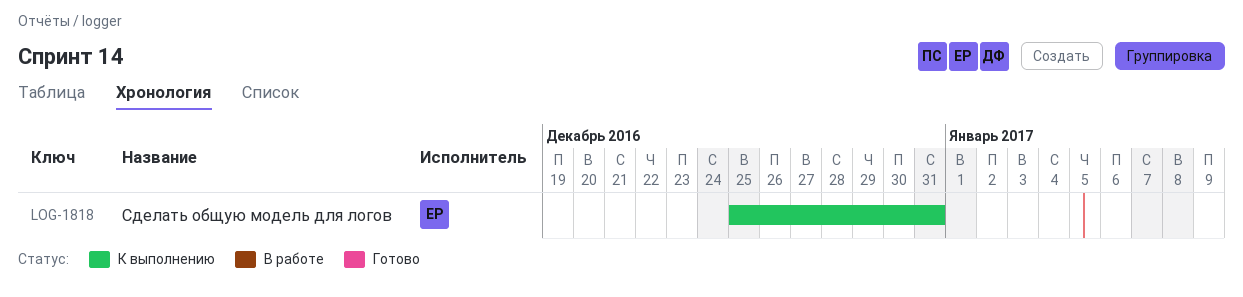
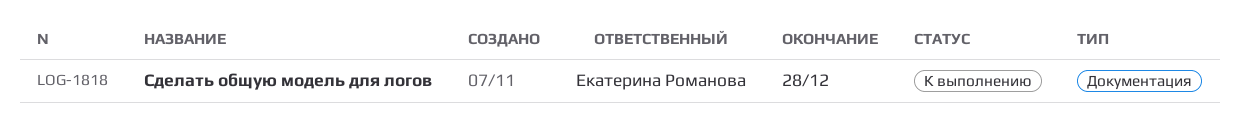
LOG-1818, due: Dec 31 -> Dec 28

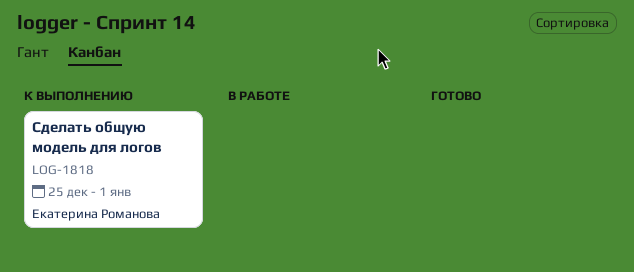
LOG-1818, due: Dec 28 -> Jan 1

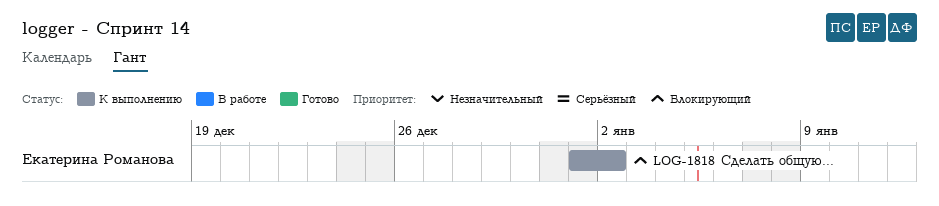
LOG-1818, start: Dec 25 -> Jan 1
LOG-1818, due: Jan 1 -> Jan 2

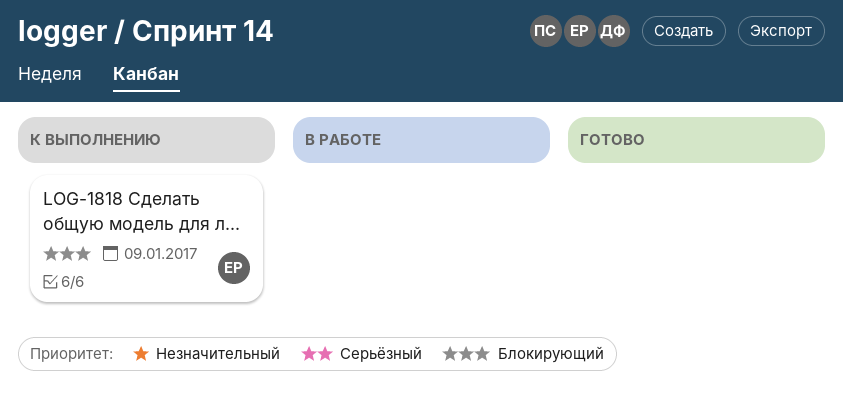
LOG-1818, due: Jan 2 -> Jan 9

